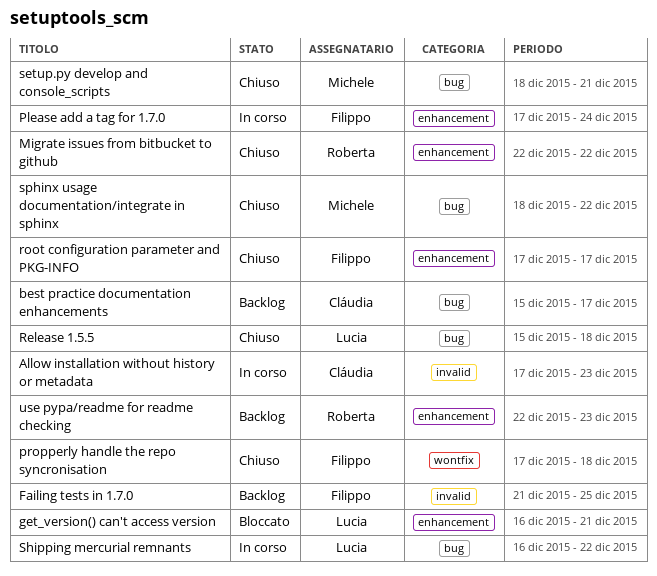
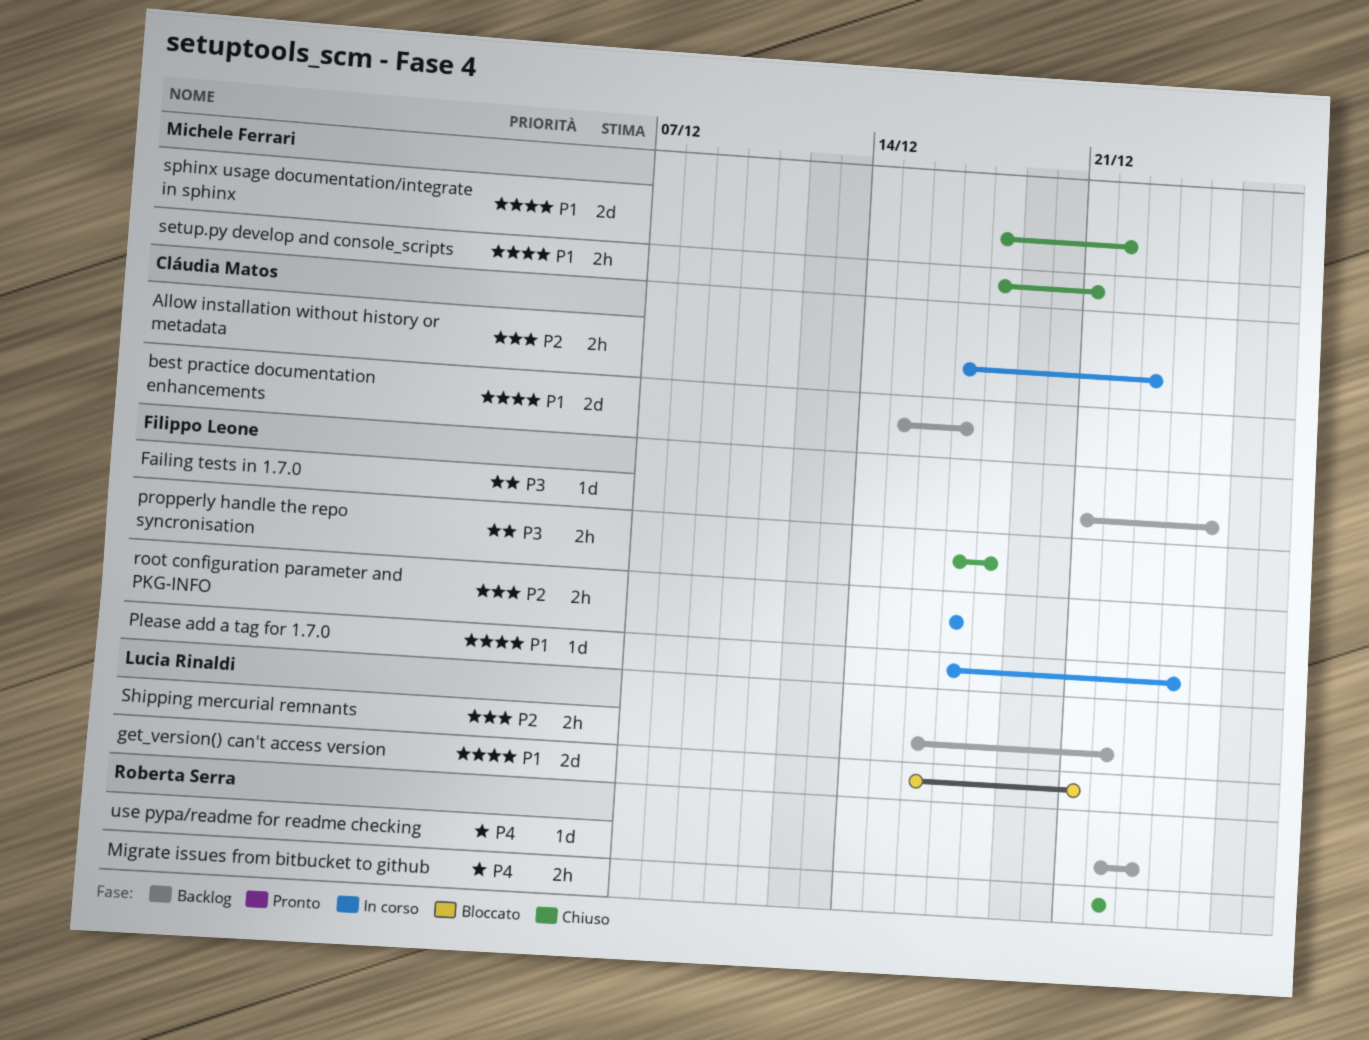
Release 1.5.5: present -> none
root configuration parameter and PKG-INFO, status: Chiuso -> In corso
Shipping mercurial remnants, status: In corso -> Backlog

